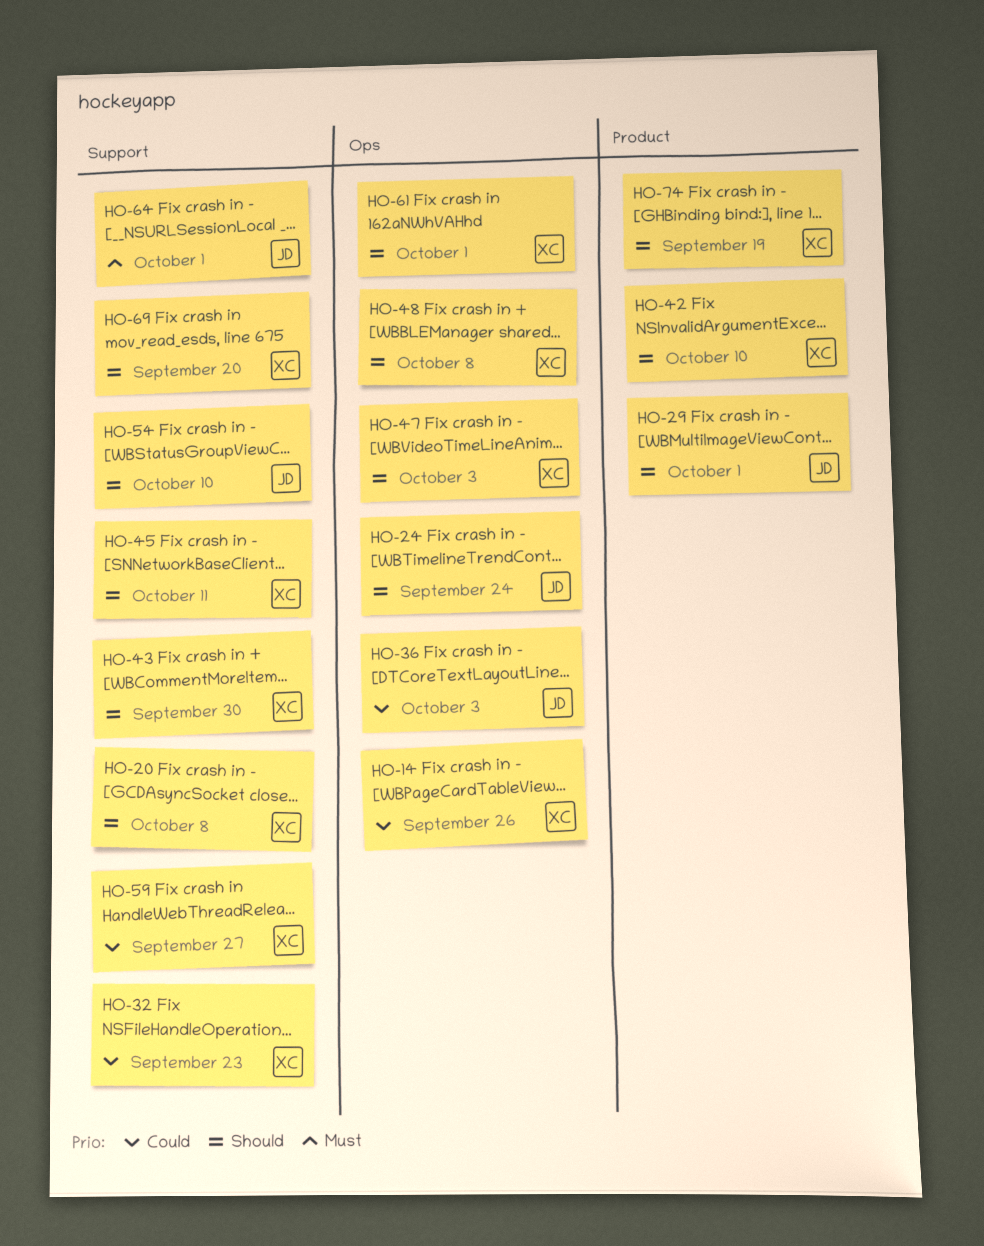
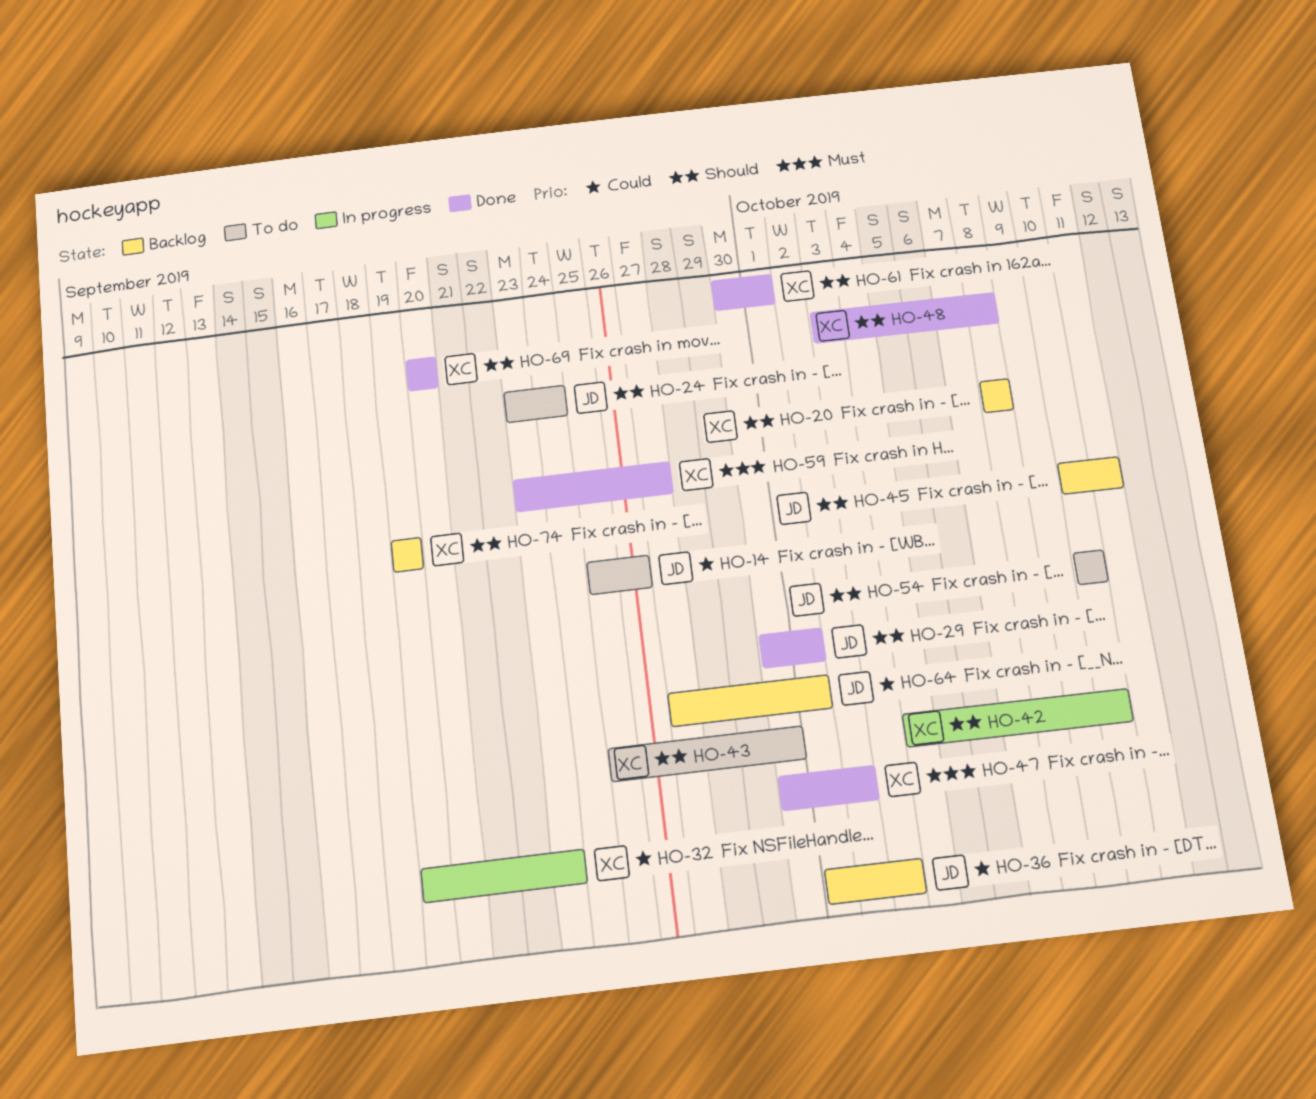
HO-14, owner: XC -> JD
HO-45, owner: XC -> JD
HO-47, priority: Should -> Must
HO-47, due: Oct 3 -> Oct 2
HO-59, priority: Could -> Must
HO-64, priority: Must -> Could

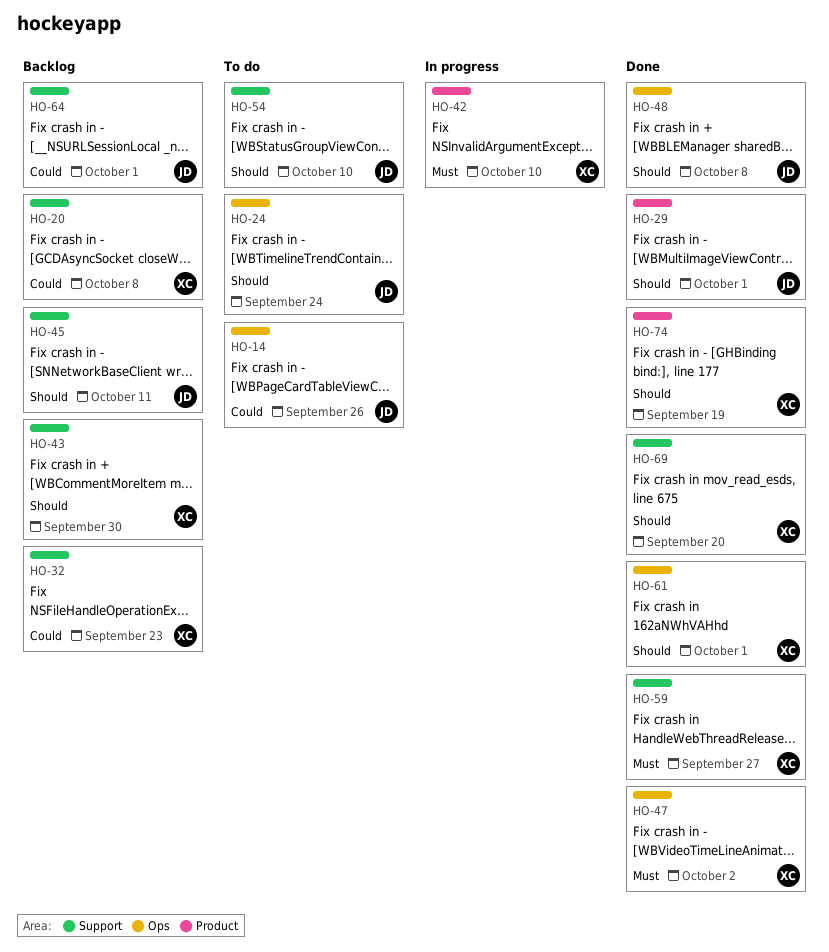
HO-20, priority: Should -> Could
HO-32, status: In progress -> Backlog
HO-36: present -> none
HO-42, priority: Should -> Must
HO-43, status: To do -> Backlog
HO-48, owner: XC -> JD
HO-74, status: Backlog -> Done

